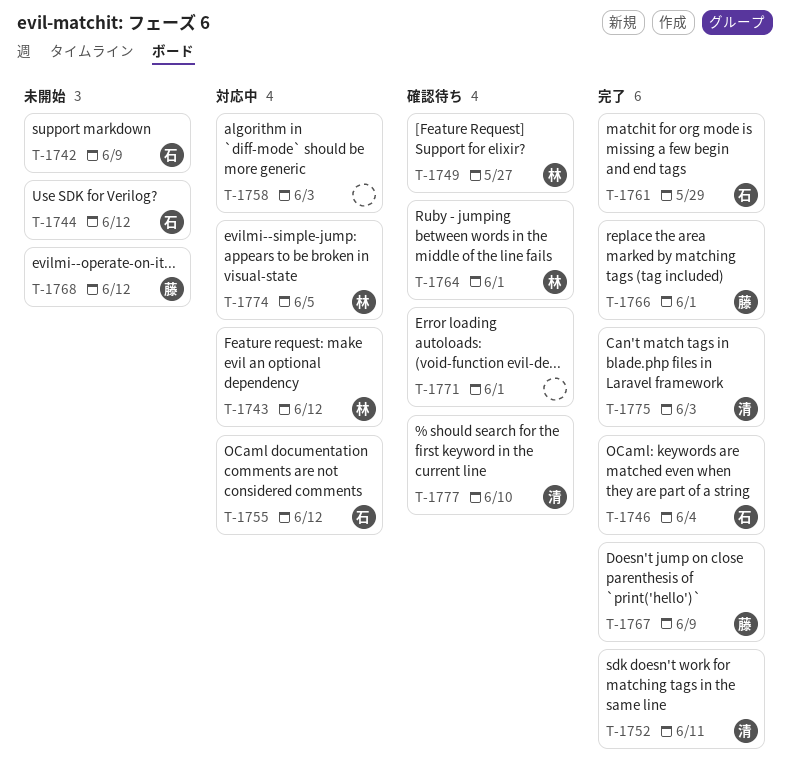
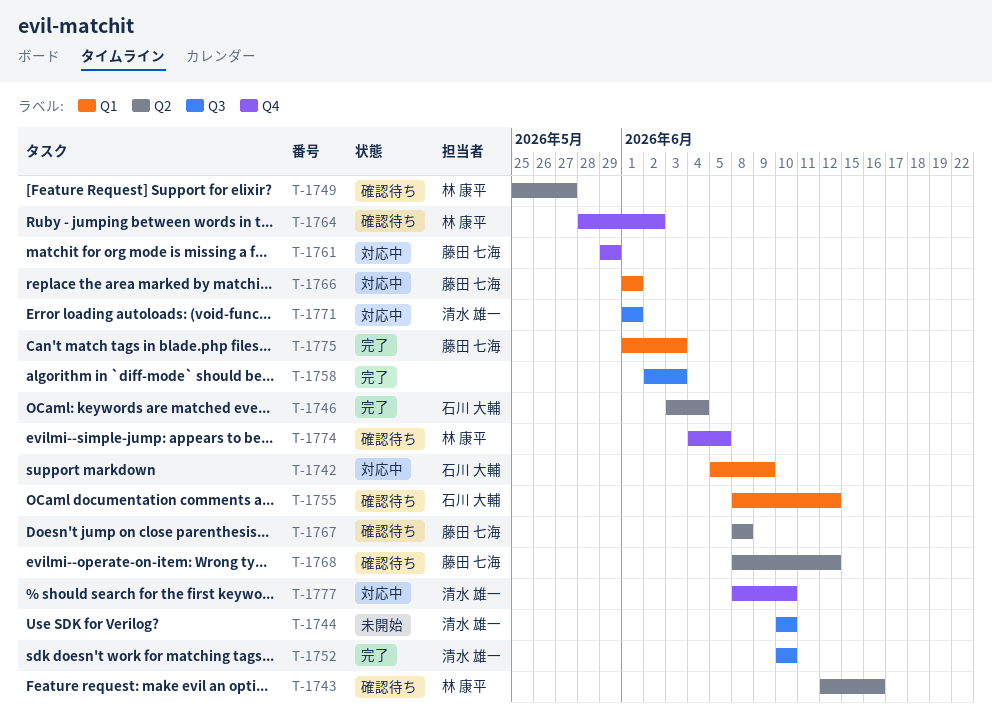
T-1742, status: 未開始 -> 対応中
T-1743, status: 対応中 -> 確認待ち
T-1743, due: Jun 12 -> Jun 16
T-1744, owner: 石川 大輔 -> 清水 雄一
T-1744, due: Jun 12 -> Jun 10
T-1752, due: Jun 11 -> Jun 10
T-1755, status: 対応中 -> 確認待ち
T-1758, status: 対応中 -> 完了
T-1761, status: 完了 -> 対応中
T-1761, owner: 石川 大輔 -> 藤田 七海
T-1764, due: Jun 1 -> Jun 2
T-1766, status: 完了 -> 対応中
T-1767, status: 完了 -> 確認待ち
T-1767, due: Jun 9 -> Jun 8
T-1768, status: 未開始 -> 確認待ち
T-1771, status: 確認待ち -> 対応中
T-1771, owner: none -> 清水 雄一
T-1774, status: 対応中 -> 確認待ち
T-1775, owner: 清水 雄一 -> 藤田 七海
T-1777, status: 確認待ち -> 対応中

